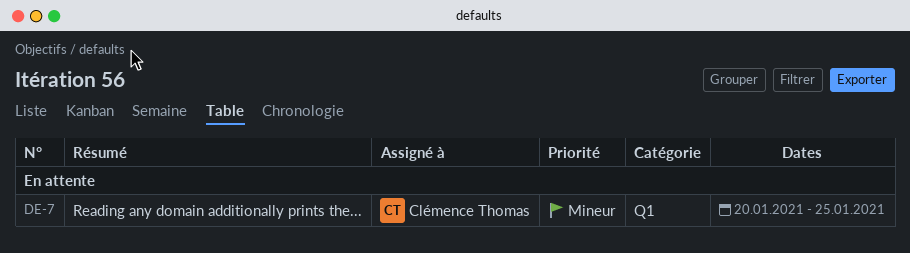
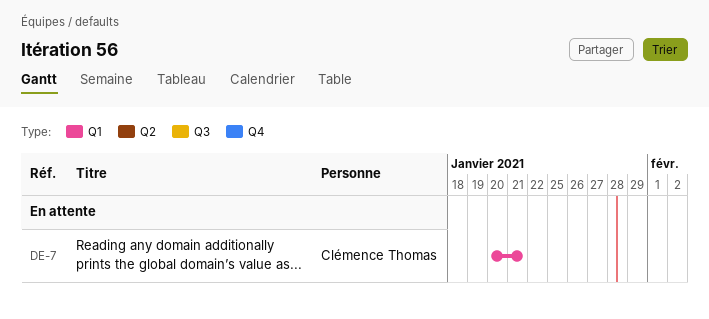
DE-7, due: Jan 25 -> Jan 21

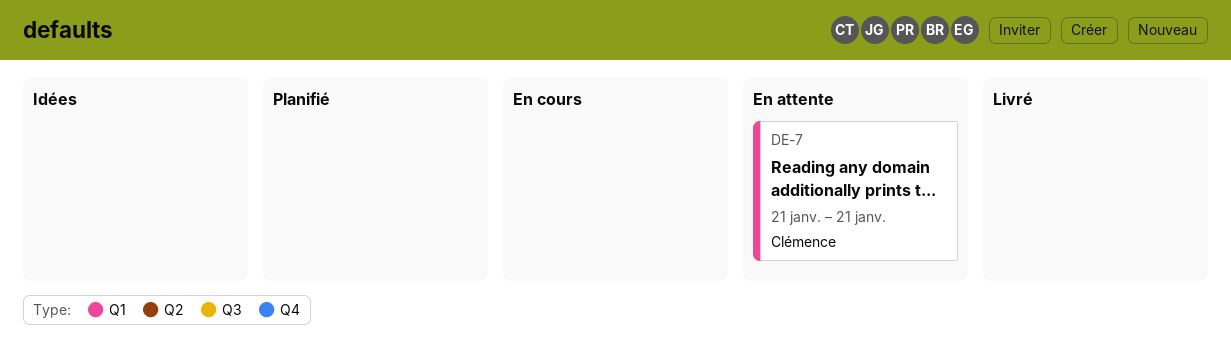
DE-7, start: Jan 20 -> Jan 21

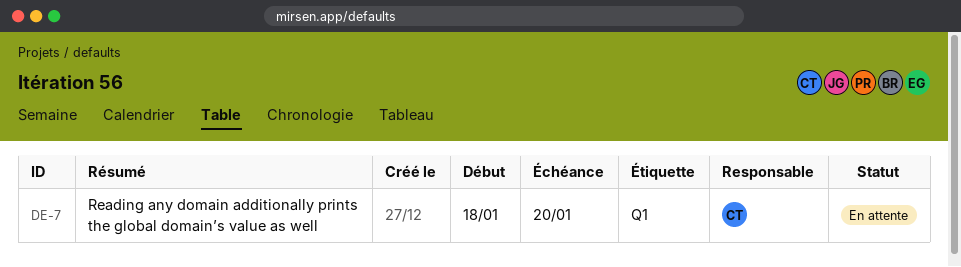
DE-7, start: Jan 21 -> Jan 18
DE-7, due: Jan 21 -> Jan 20

